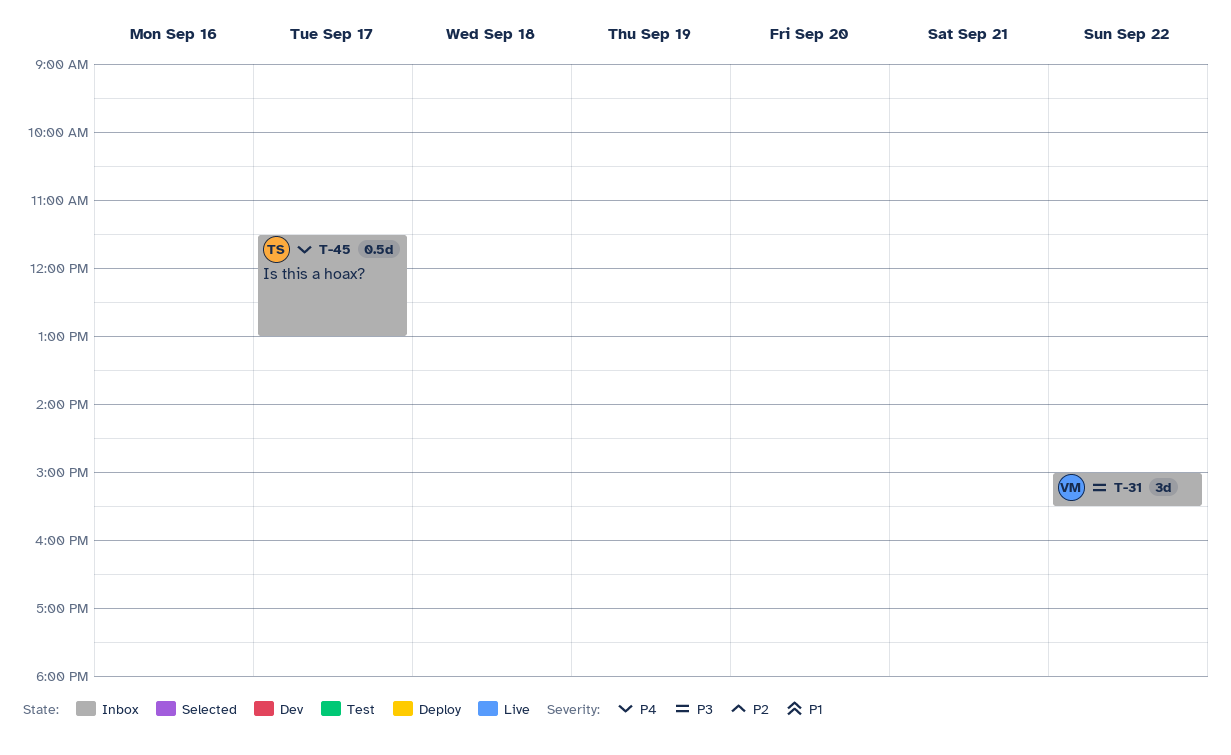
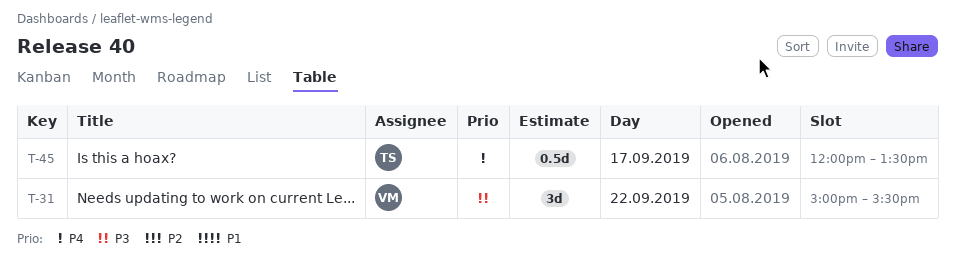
T-45, begins: 11:30 -> 12:00
T-45, ends: 13:00 -> 13:30

